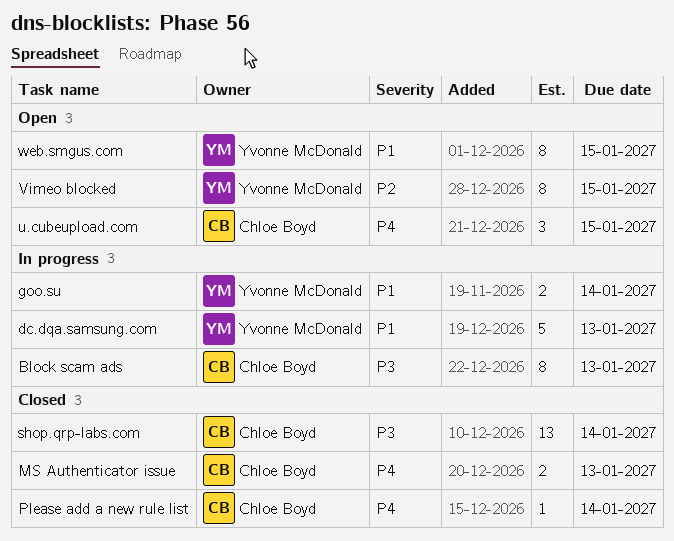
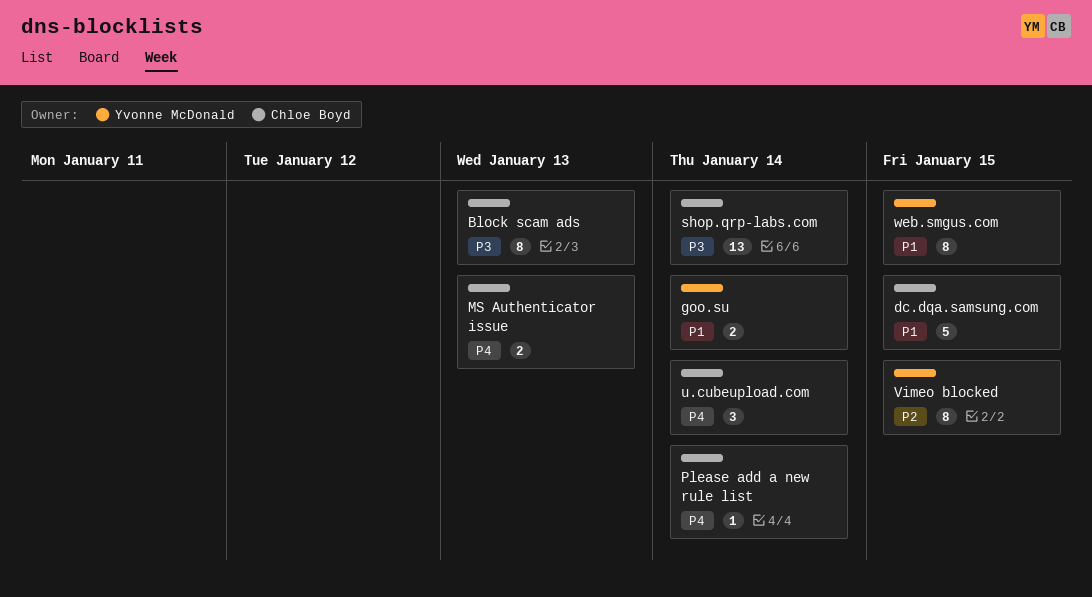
dc.dqa.samsung.com, owner: Yvonne McDonald -> Chloe Boyd
dc.dqa.samsung.com, due: Jan 13 -> Jan 15
u.cubeupload.com, due: Jan 15 -> Jan 14

